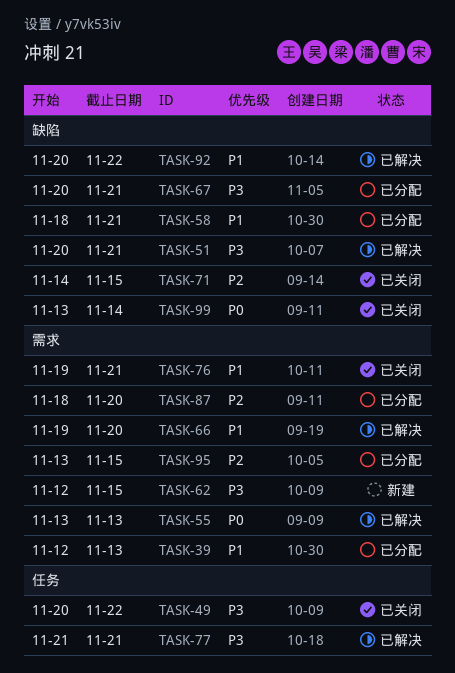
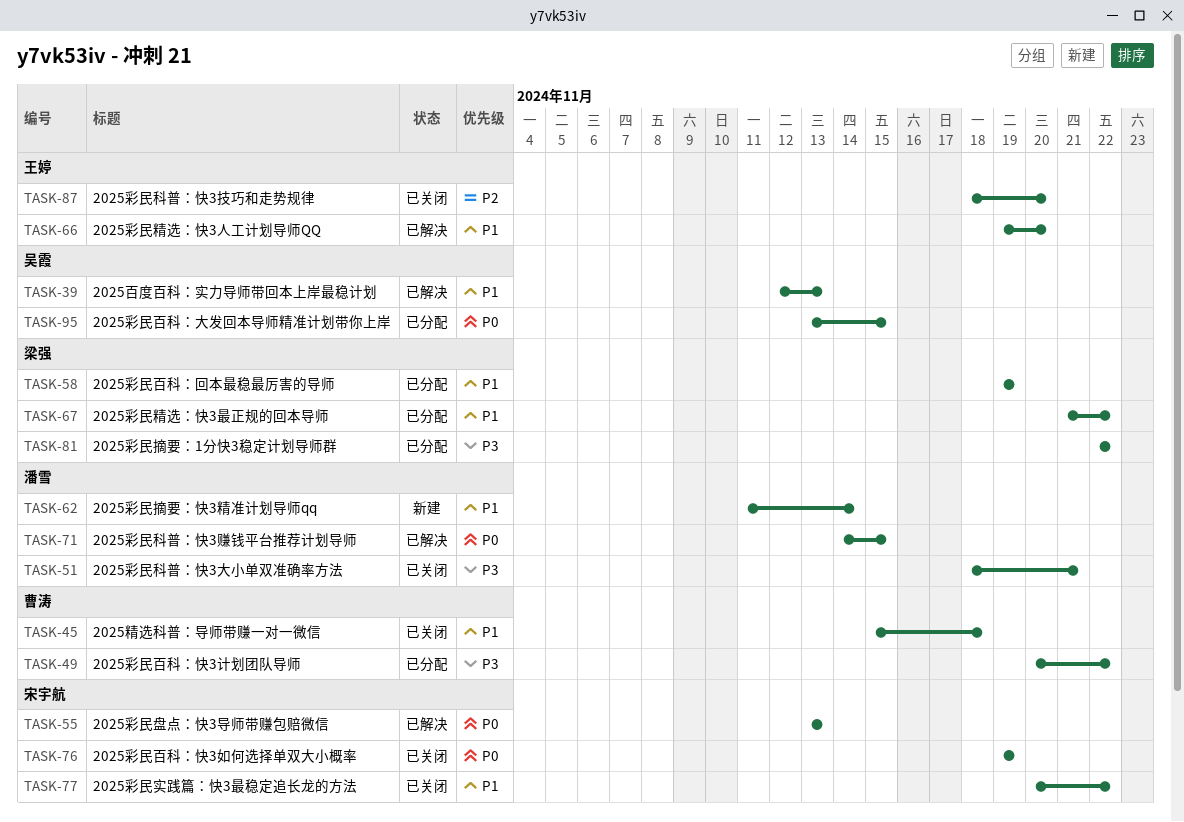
TASK-39, status: 已分配 -> 已解决
TASK-45: none -> present
TASK-49, status: 已关闭 -> 已分配
TASK-51, status: 已解决 -> 已关闭
TASK-51, start: Nov 20 -> Nov 18
TASK-58, start: Nov 18 -> Nov 19
TASK-58, due: Nov 21 -> Nov 19
TASK-62, priority: P3 -> P1
TASK-62, start: Nov 12 -> Nov 11
TASK-62, due: Nov 15 -> Nov 14
TASK-67, priority: P3 -> P1
TASK-67, start: Nov 20 -> Nov 21
TASK-67, due: Nov 21 -> Nov 22
TASK-71, status: 已关闭 -> 已解决
TASK-71, priority: P2 -> P0
TASK-76, priority: P1 -> P0
TASK-76, due: Nov 21 -> Nov 19
TASK-77, status: 已解决 -> 已关闭
TASK-77, priority: P3 -> P1
TASK-77, start: Nov 21 -> Nov 20
TASK-77, due: Nov 21 -> Nov 22
TASK-81: none -> present
TASK-87, status: 已分配 -> 已关闭
TASK-92: present -> none
TASK-95, priority: P2 -> P0
TASK-99: present -> none

